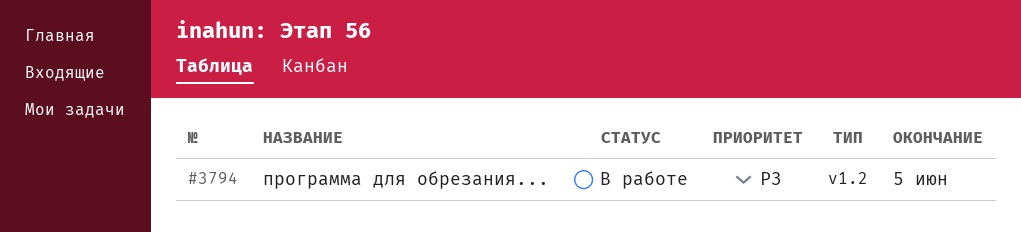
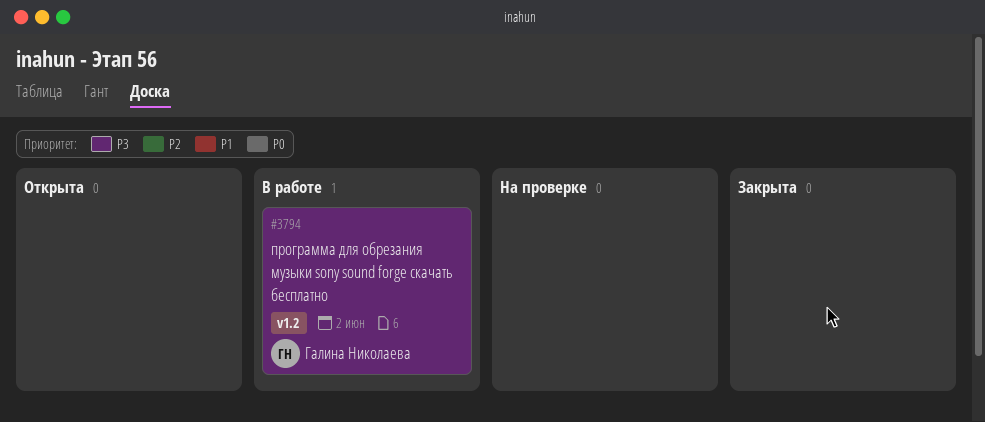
#3794, due: Jun 5 -> Jun 2

